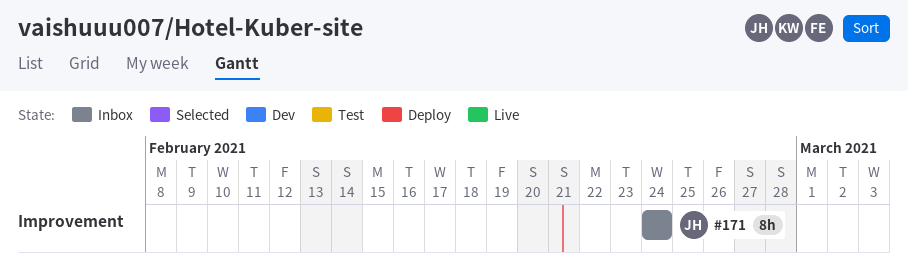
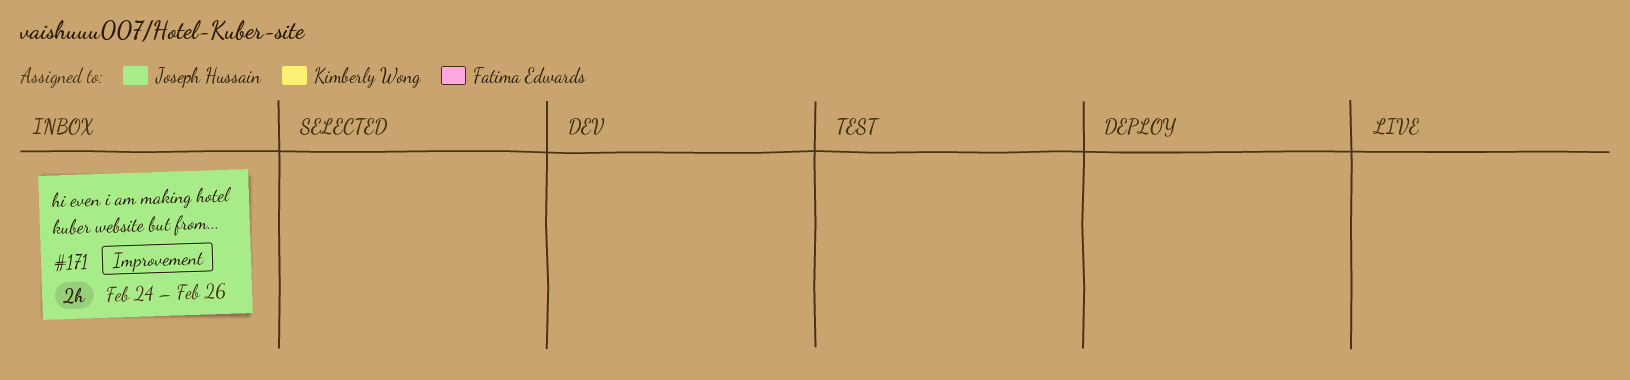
#171, estimate: 8h -> 2h
#171, due: Feb 24 -> Feb 26

